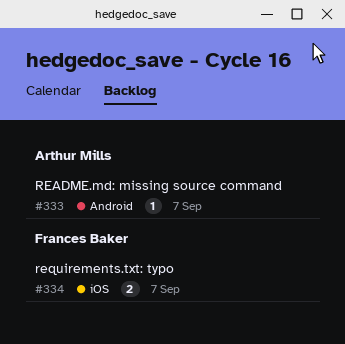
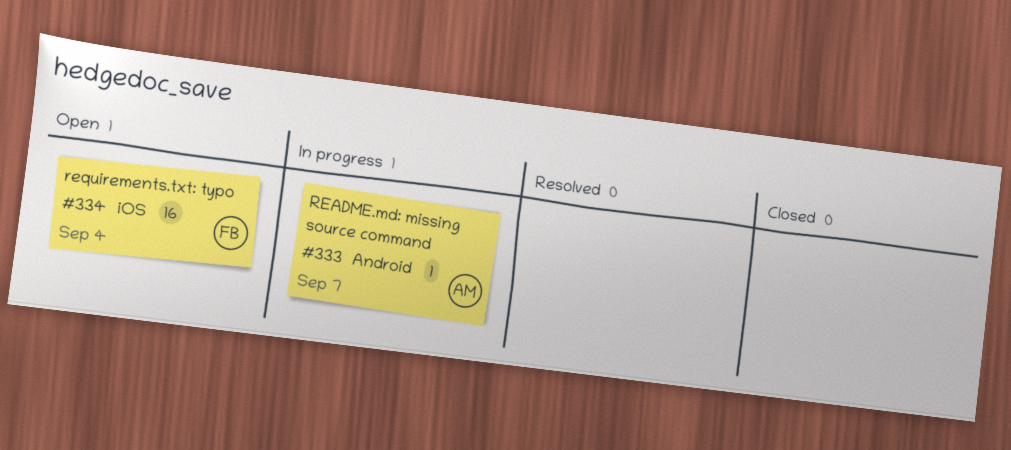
#334, estimate: 2 -> 16
#334, due: Sep 7 -> Sep 4

